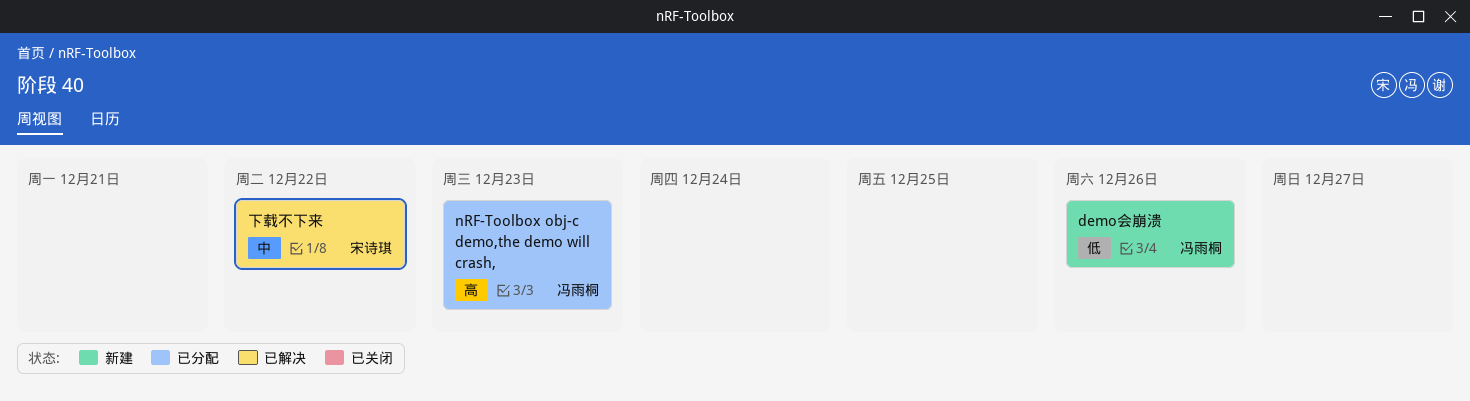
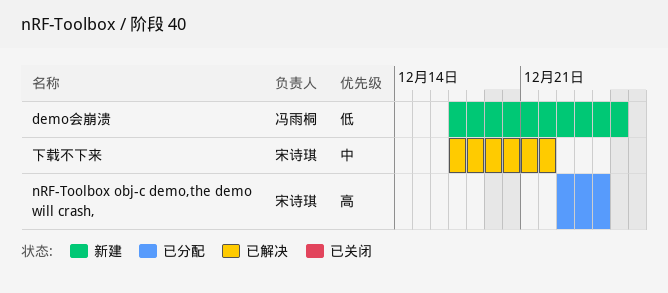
nRF-Toolbox obj-c demo,the demo will crash,, owner: 冯雨桐 -> 宋诗琪
nRF-Toolbox obj-c demo,the demo will crash,, due: Dec 23 -> Dec 25

